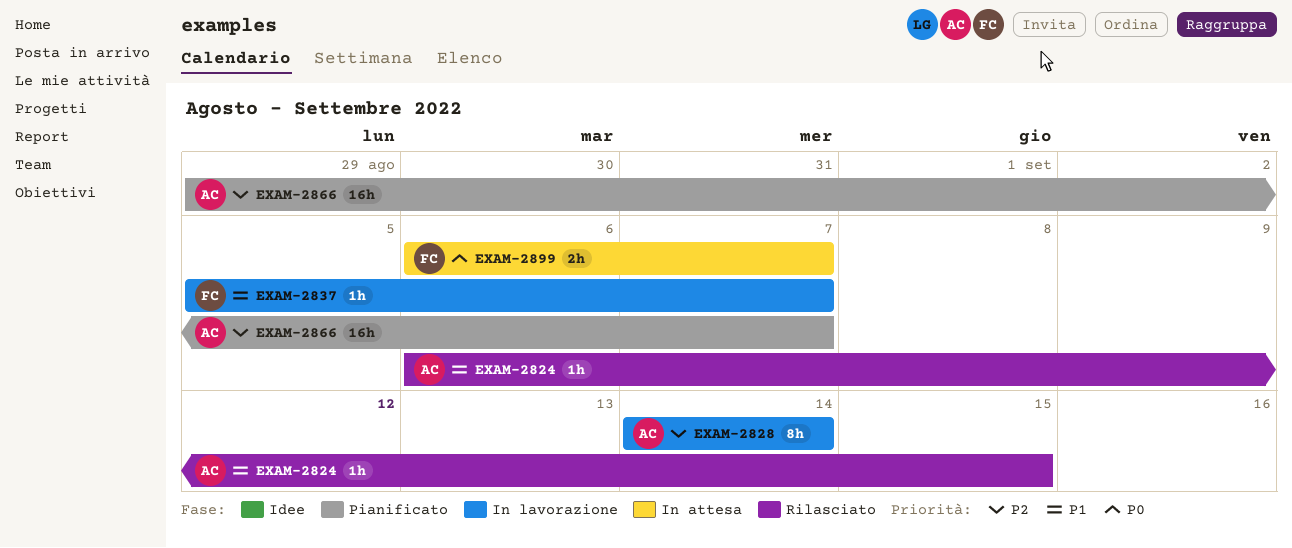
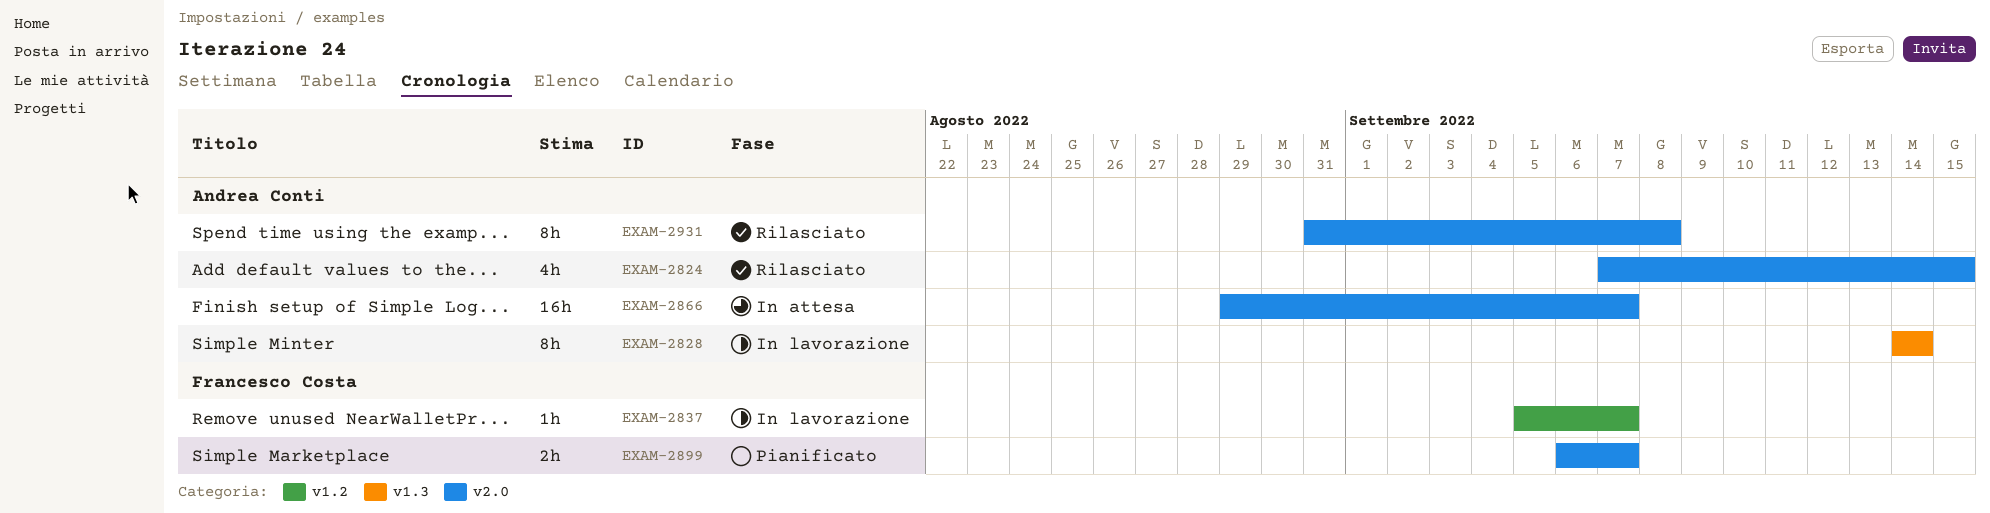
EXAM-2824, estimate: 1h -> 4h
EXAM-2824, start: Sep 6 -> Sep 7
EXAM-2866, status: Pianificato -> In attesa
EXAM-2899, status: In attesa -> Pianificato
EXAM-2931: none -> present

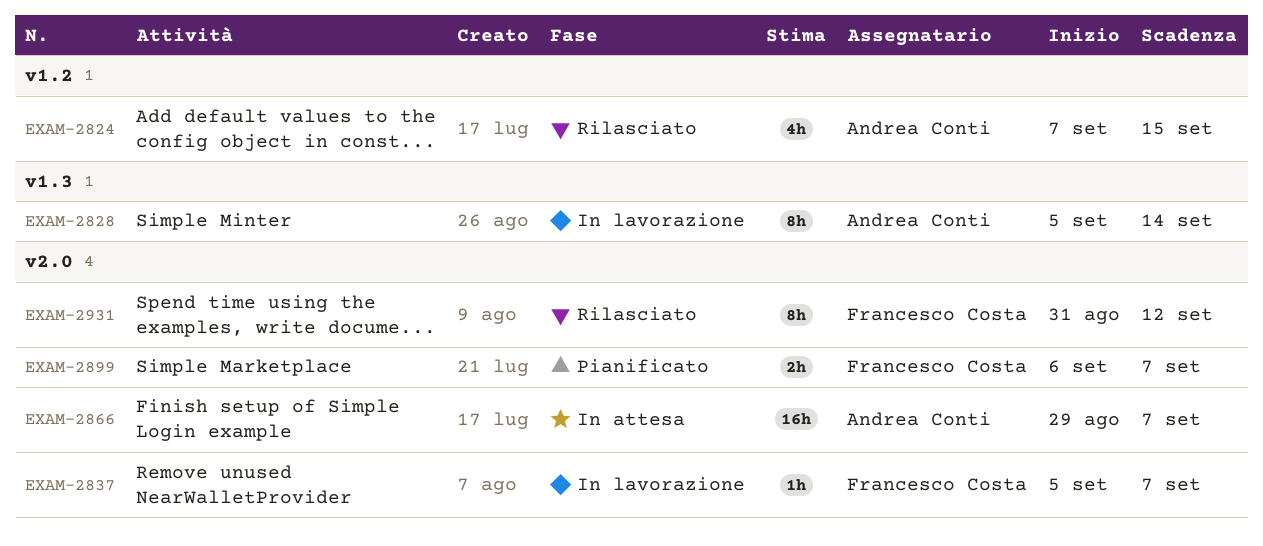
EXAM-2824, label: v2.0 -> v1.2
EXAM-2828, start: Sep 14 -> Sep 5
EXAM-2837, label: v1.2 -> v2.0
EXAM-2931, owner: Andrea Conti -> Francesco Costa
EXAM-2931, due: Sep 8 -> Sep 12

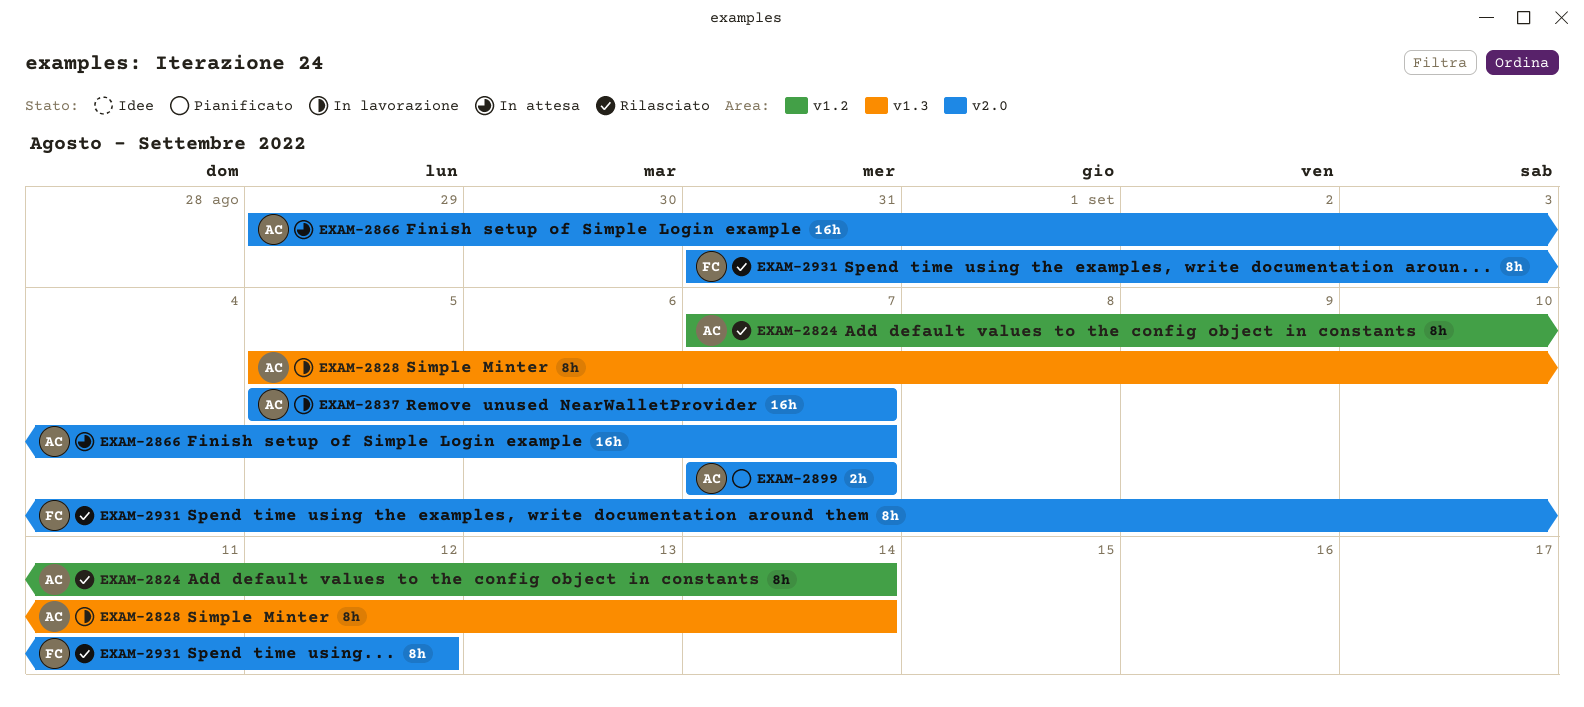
EXAM-2824, estimate: 4h -> 8h
EXAM-2824, due: Sep 15 -> Sep 14
EXAM-2837, owner: Francesco Costa -> Andrea Conti
EXAM-2837, estimate: 1h -> 16h
EXAM-2899, owner: Francesco Costa -> Andrea Conti
EXAM-2899, start: Sep 6 -> Sep 7

